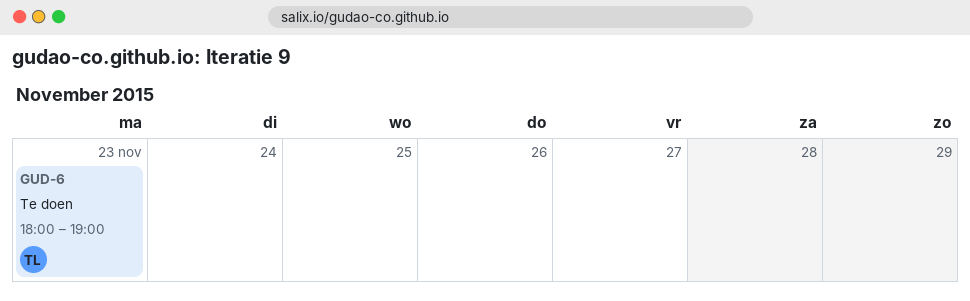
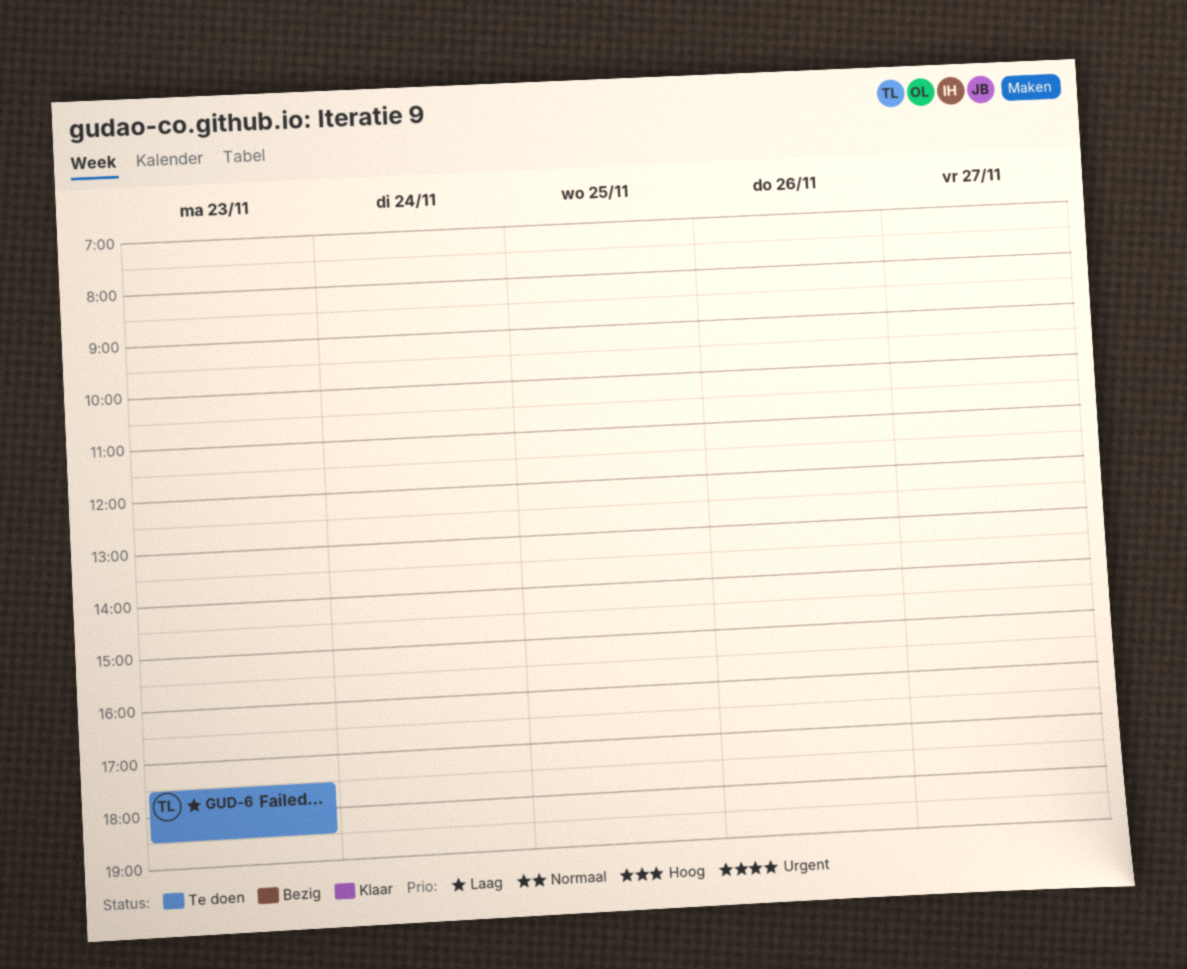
GUD-6, begins: 18:00 -> 17:30
GUD-6, ends: 19:00 -> 18:30

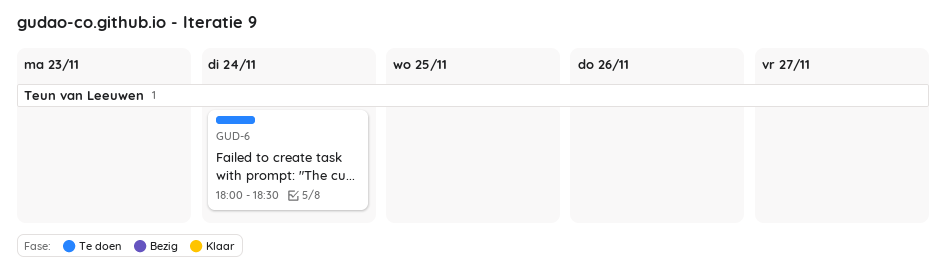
GUD-6, day: Nov 23 -> Nov 24
GUD-6, begins: 17:30 -> 18:00

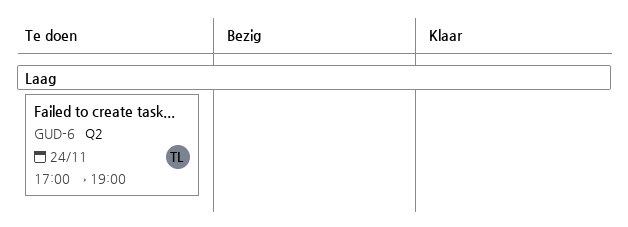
GUD-6, begins: 18:00 -> 17:00
GUD-6, ends: 18:30 -> 19:00

